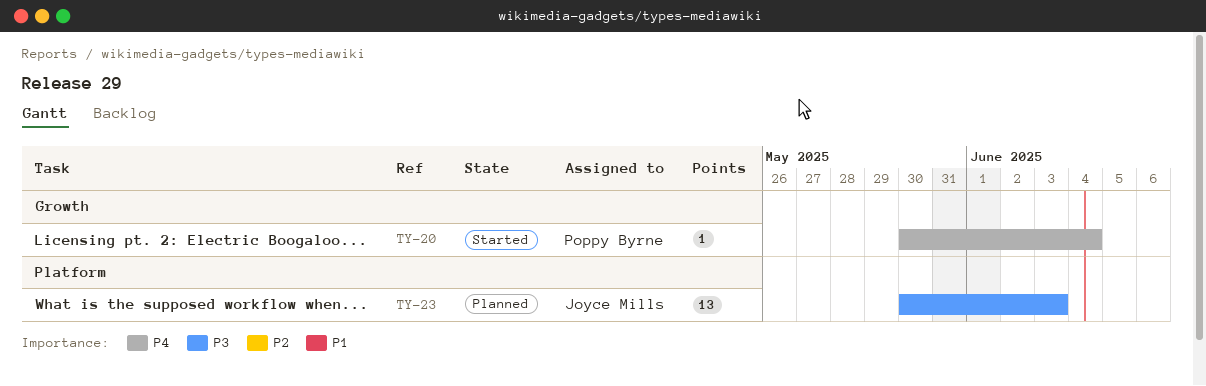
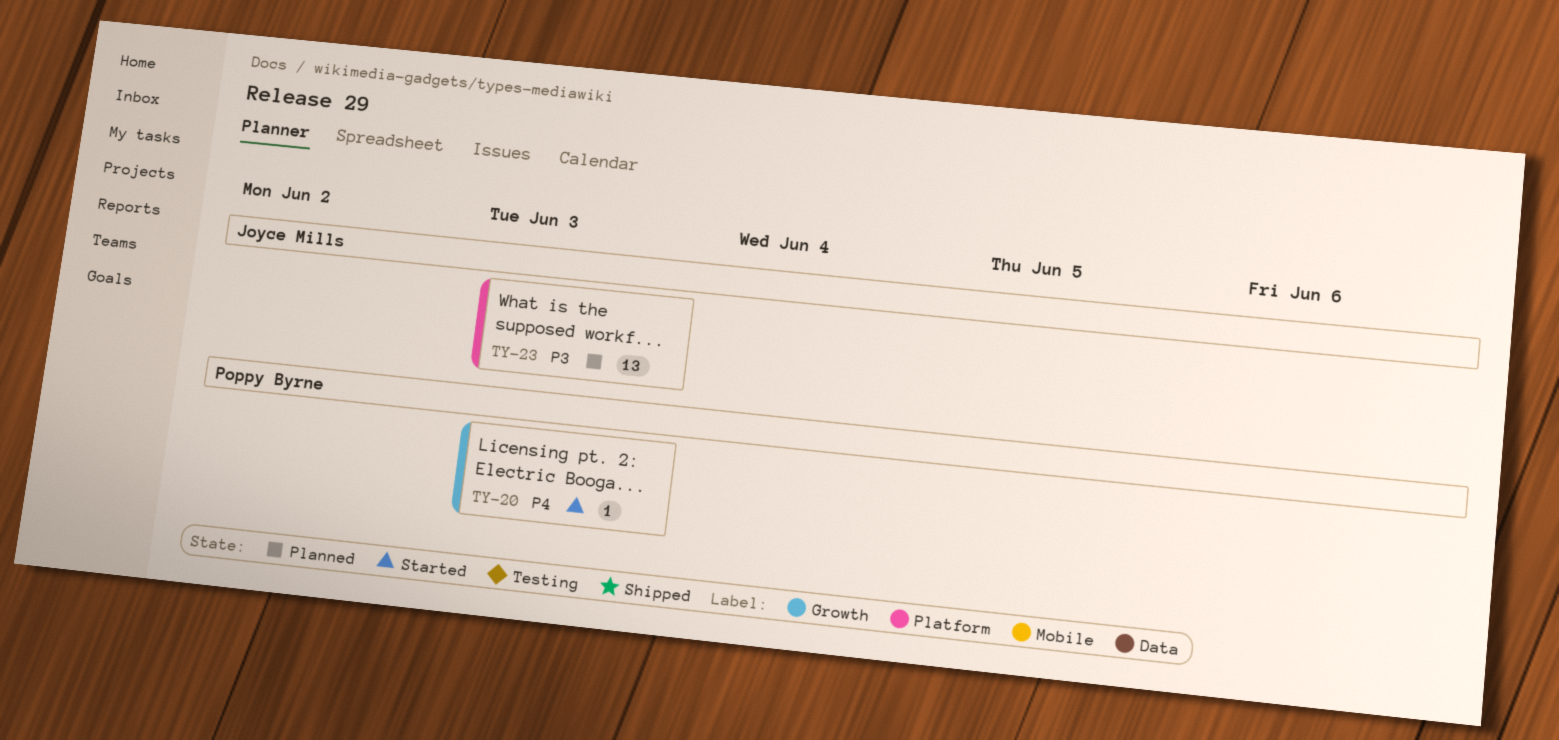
TY-20, due: Jun 4 -> Jun 3

